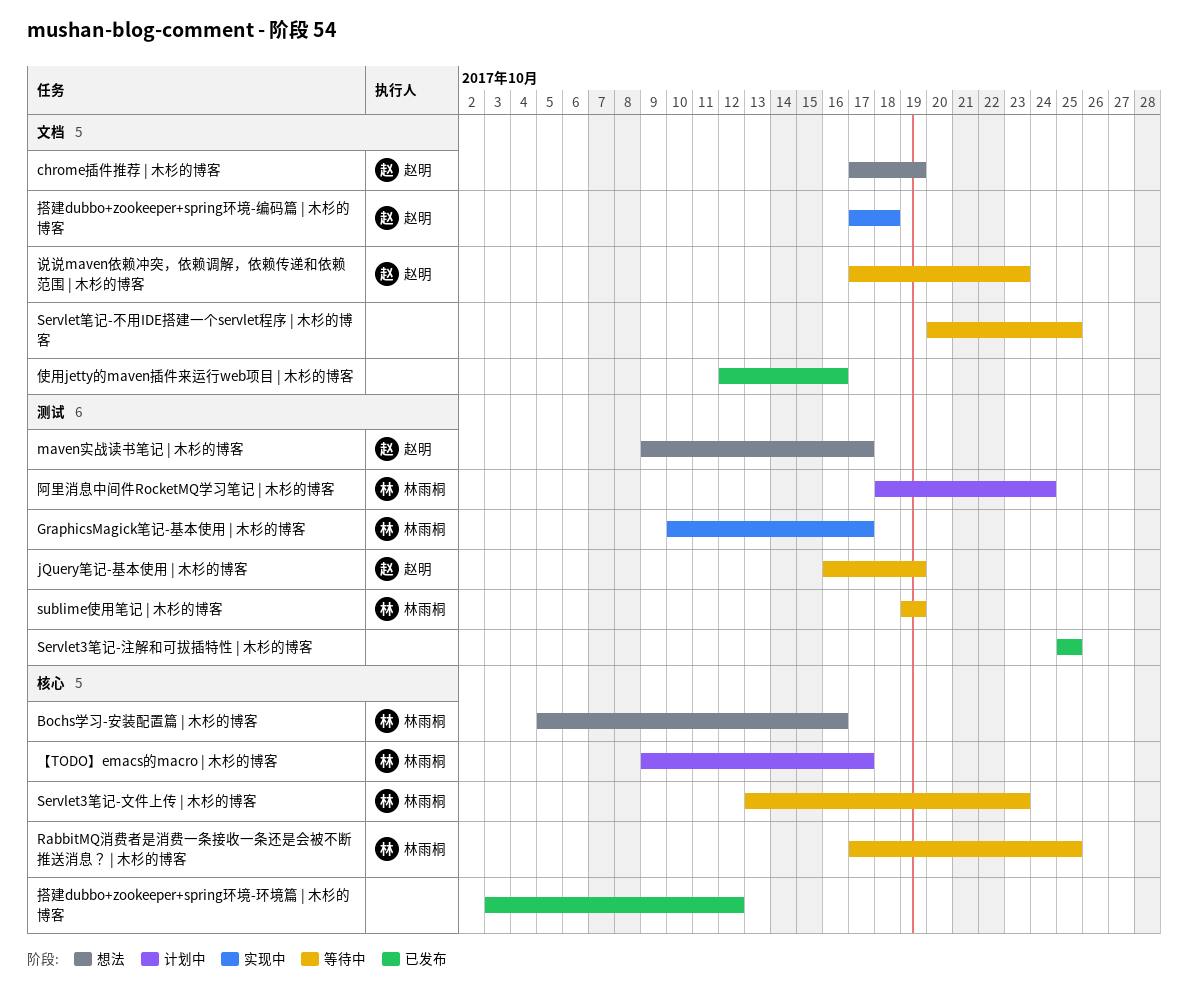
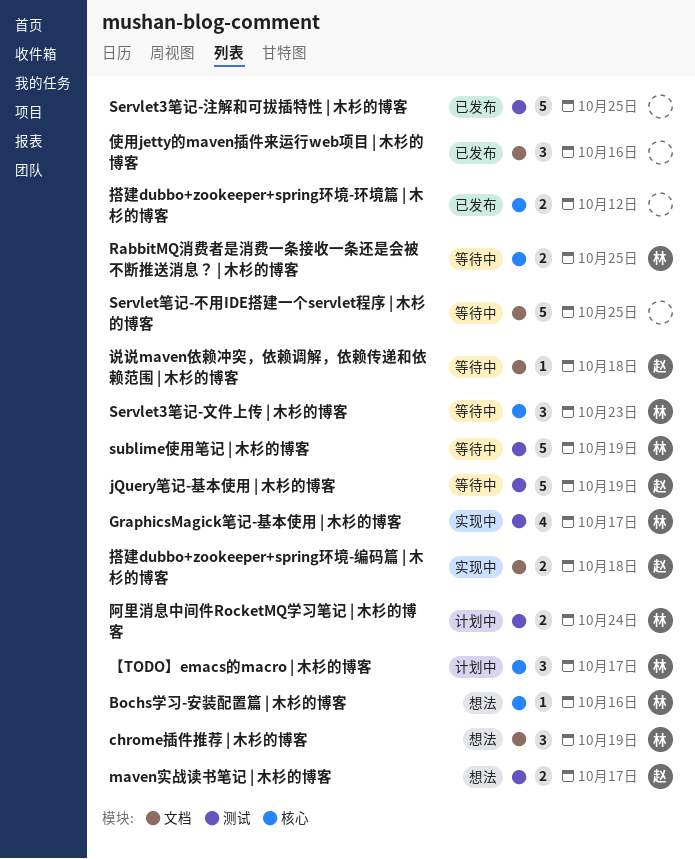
chrome插件推荐 | 木杉的博客, owner: 赵明 -> 林雨桐
说说maven依赖冲突，依赖调解，依赖传递和依赖范围 | 木杉的博客, due: Oct 23 -> Oct 18

